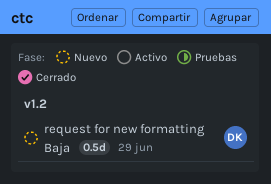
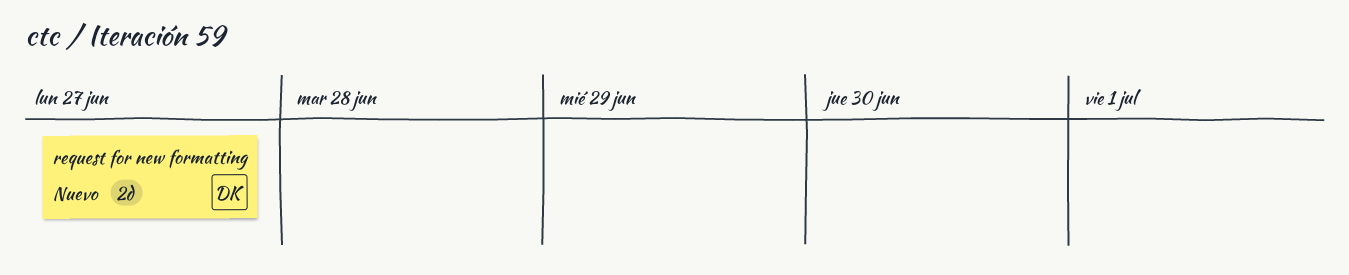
request for new formatting, estimate: 0.5d -> 2d
request for new formatting, due: Jun 29 -> Jun 27

